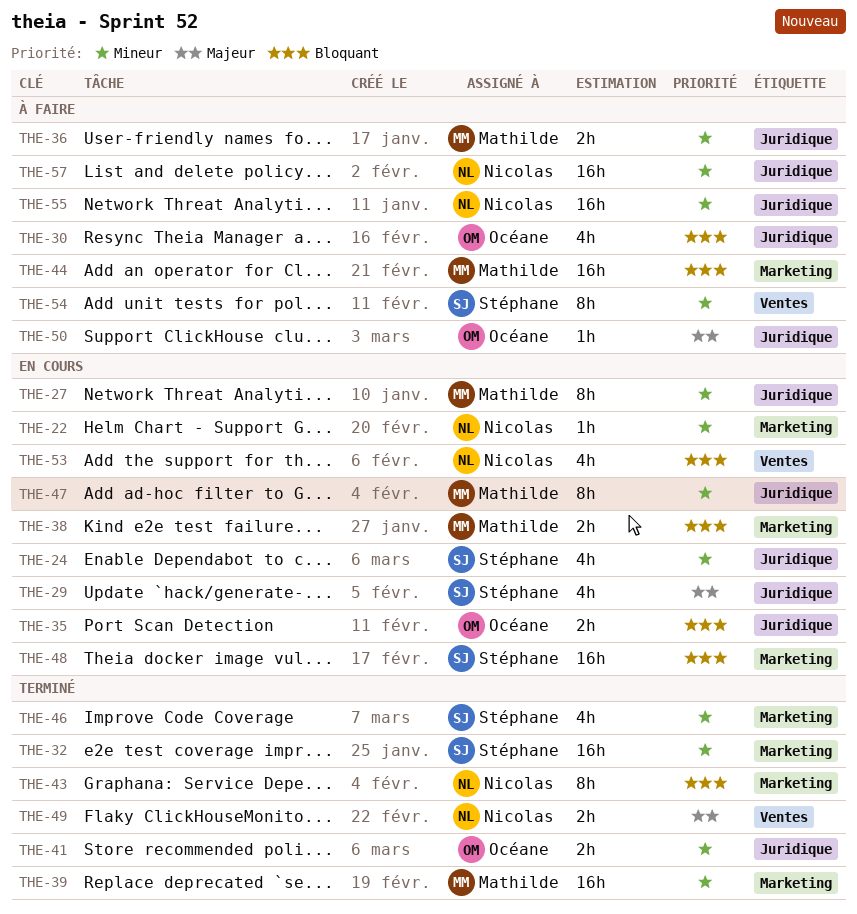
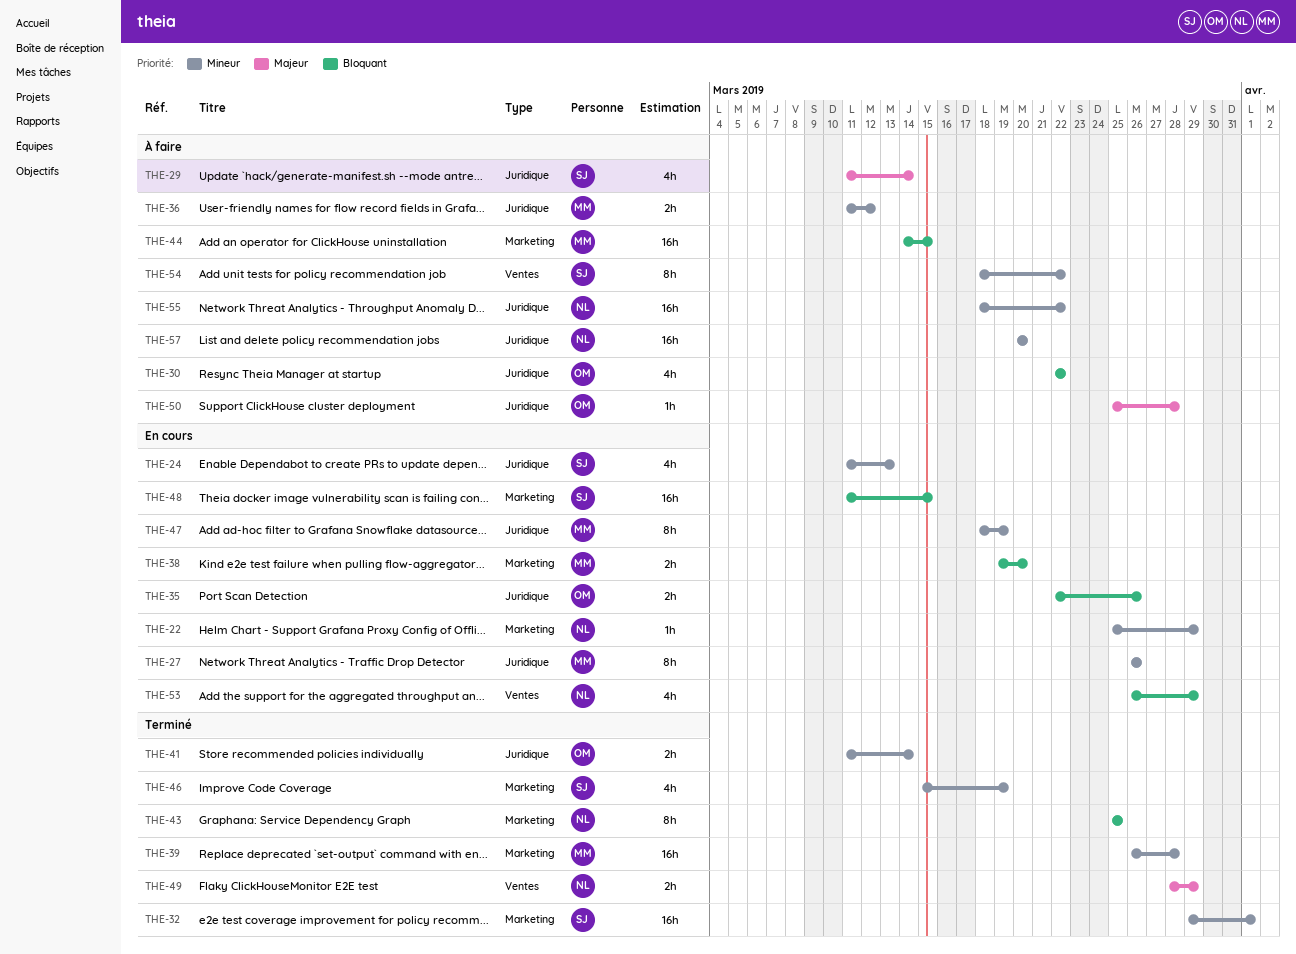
THE-29, status: En cours -> À faire

